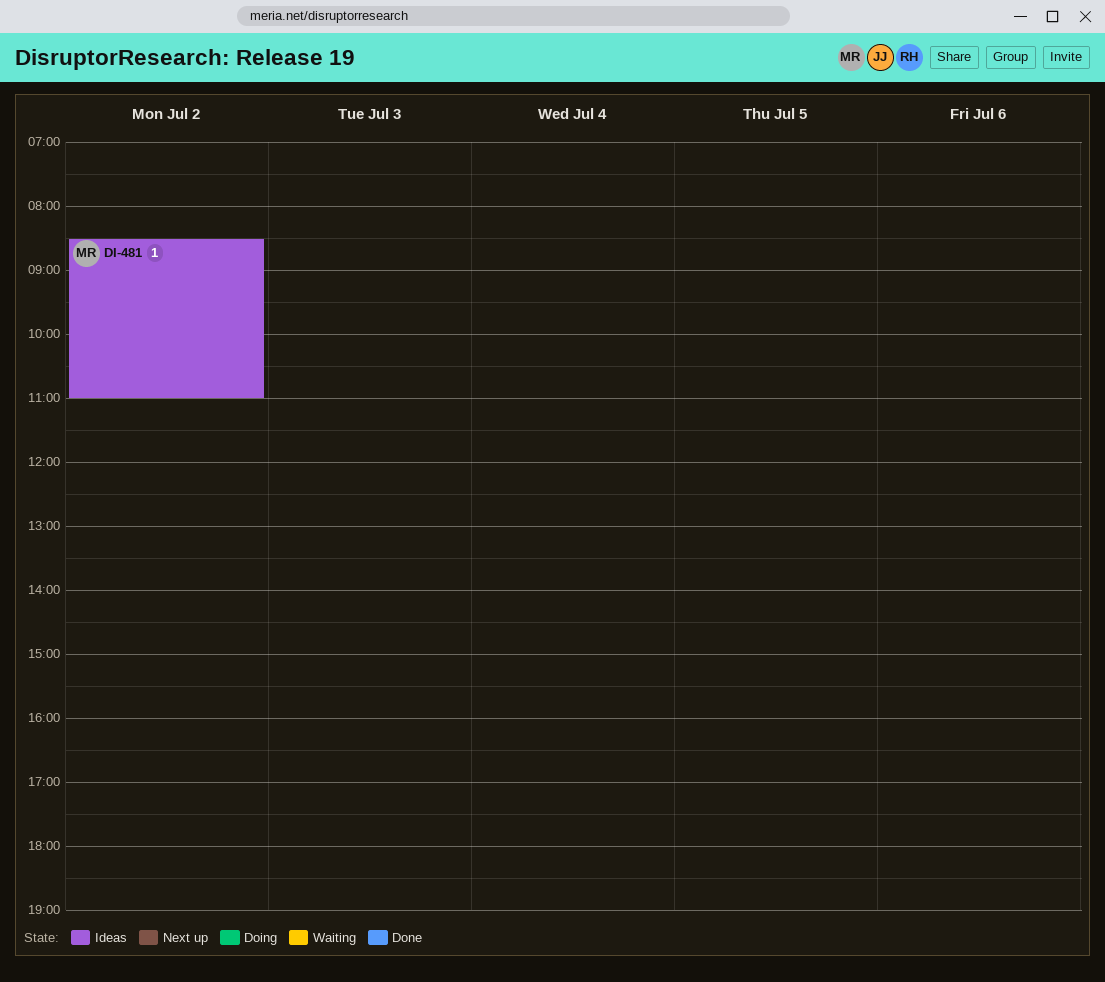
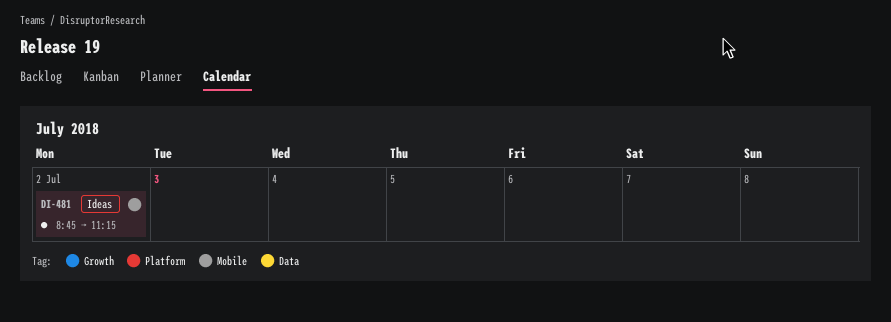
DI-481, begins: 08:30 -> 08:45
DI-481, ends: 11:00 -> 11:15

